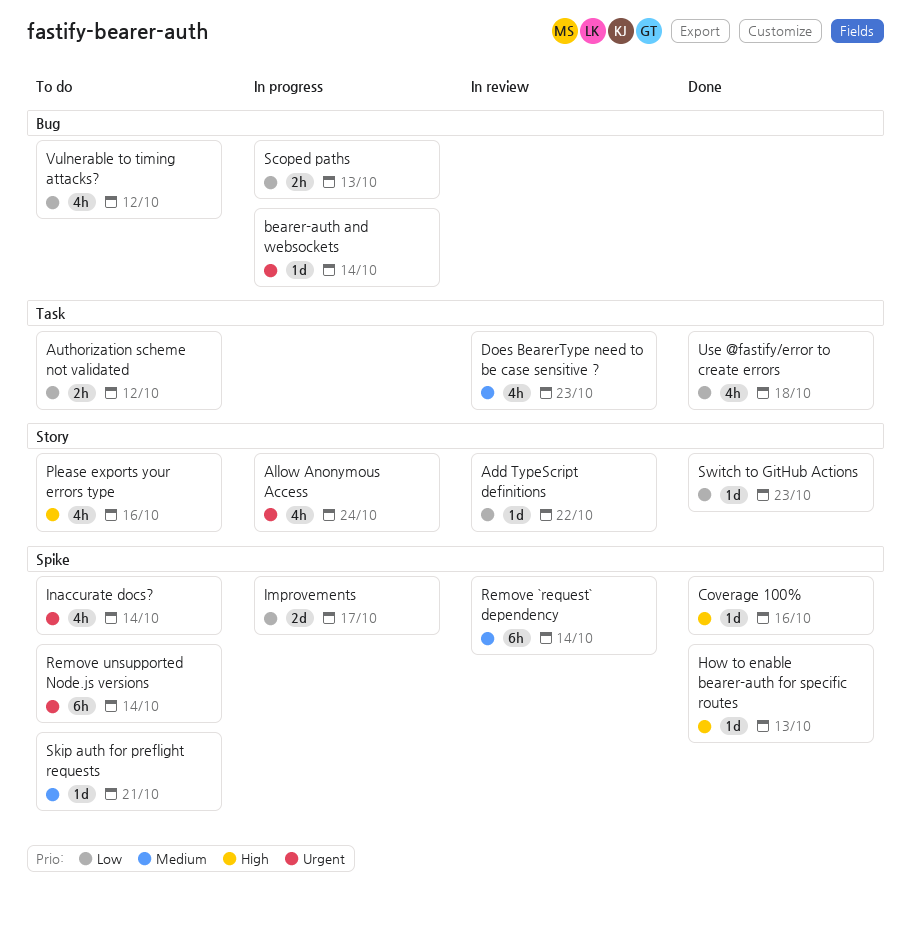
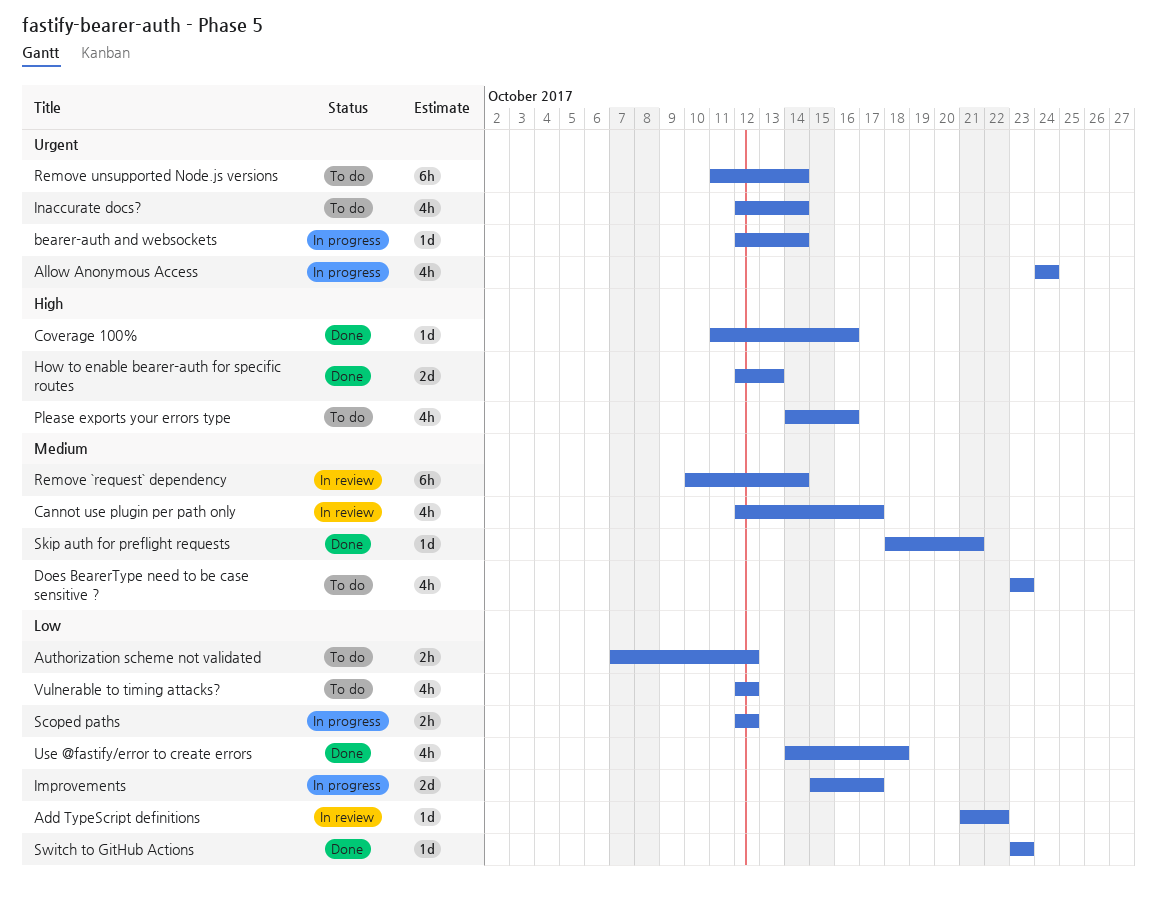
Cannot use plugin per path only: none -> present
Does BearerType need to be case sensitive ?, status: In review -> To do
How to enable bearer-auth for specific routes, estimate: 1d -> 2d
Scoped paths, due: Oct 13 -> Oct 12
Skip auth for preflight requests, status: To do -> Done

